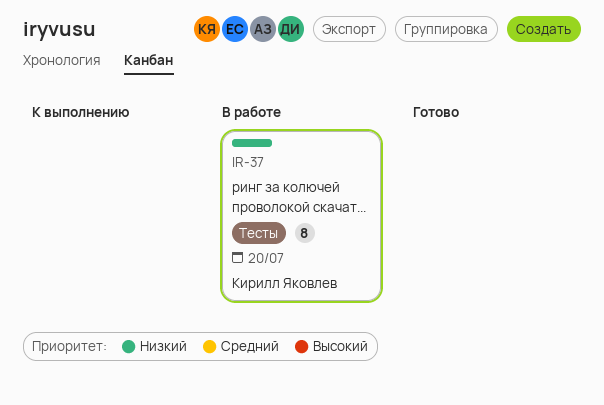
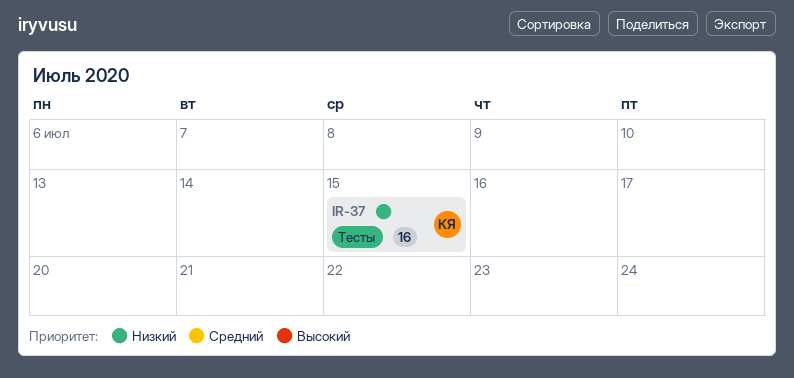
IR-37, estimate: 8 -> 16
IR-37, due: Jul 20 -> Jul 15

